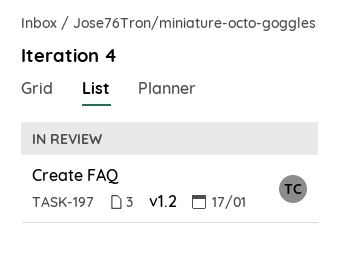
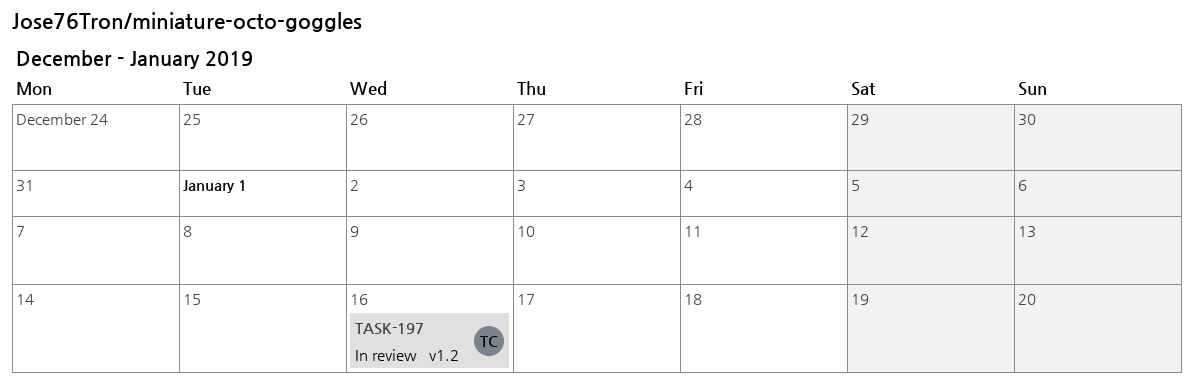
TASK-197, due: Jan 17 -> Jan 16

